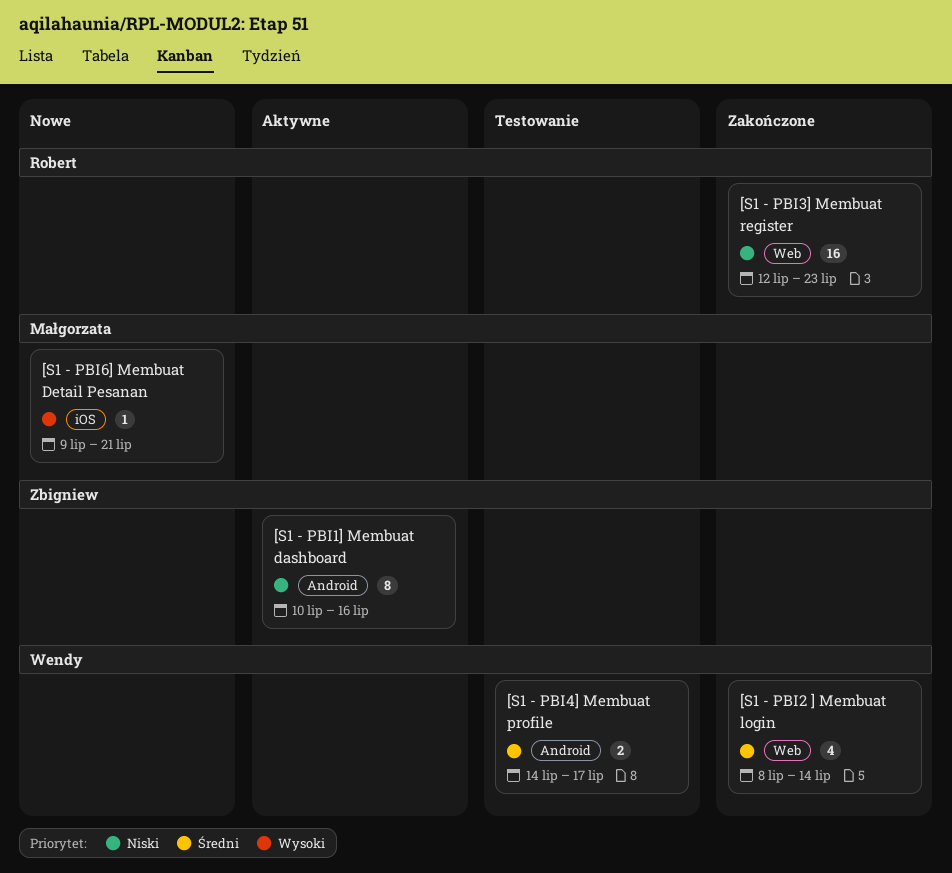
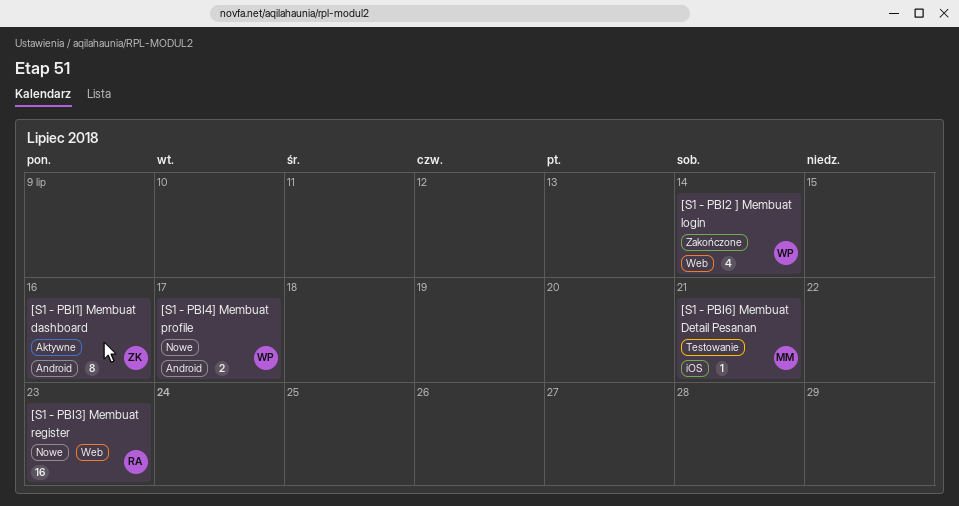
[S1 - PBI3] Membuat register, status: Zakończone -> Nowe
[S1 - PBI4] Membuat profile, status: Testowanie -> Nowe
[S1 - PBI6] Membuat Detail Pesanan, status: Nowe -> Testowanie

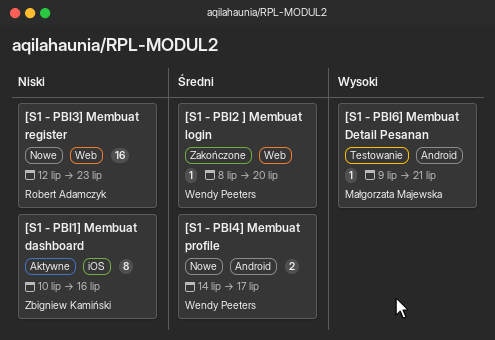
[S1 - PBI1] Membuat dashboard, label: Android -> iOS
[S1 - PBI2 ] Membuat login, estimate: 4 -> 1
[S1 - PBI2 ] Membuat login, due: Jul 14 -> Jul 20
[S1 - PBI6] Membuat Detail Pesanan, label: iOS -> Android

